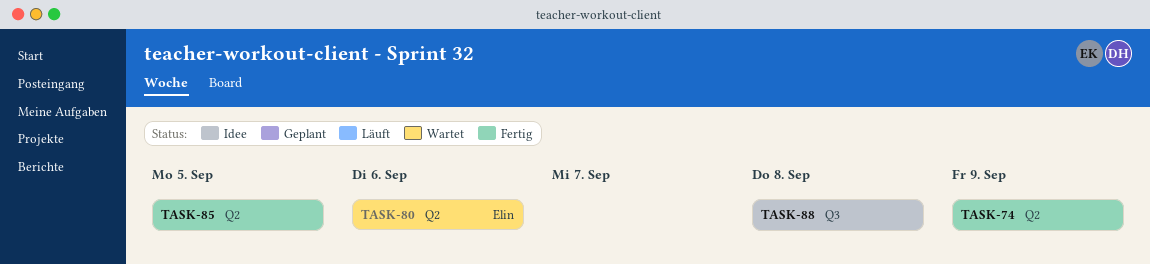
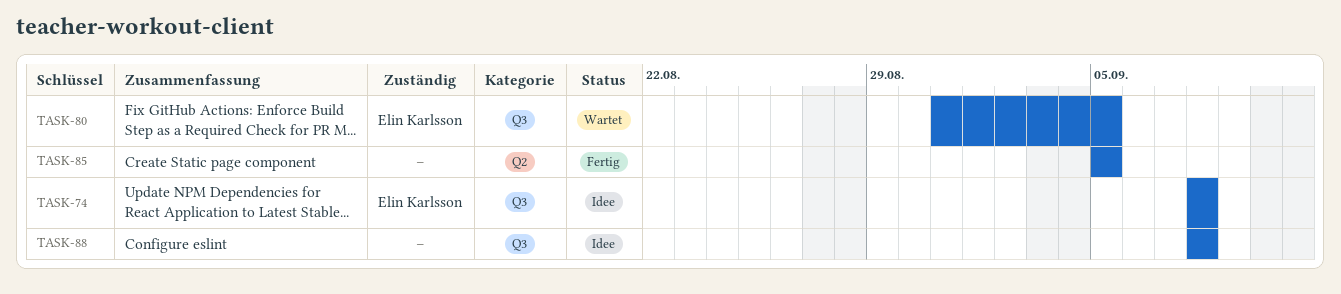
TASK-74, status: Fertig -> Idee
TASK-74, owner: none -> Elin Karlsson
TASK-74, label: Q2 -> Q3
TASK-74, due: Sep 9 -> Sep 8
TASK-80, label: Q2 -> Q3
TASK-80, due: Sep 6 -> Sep 5

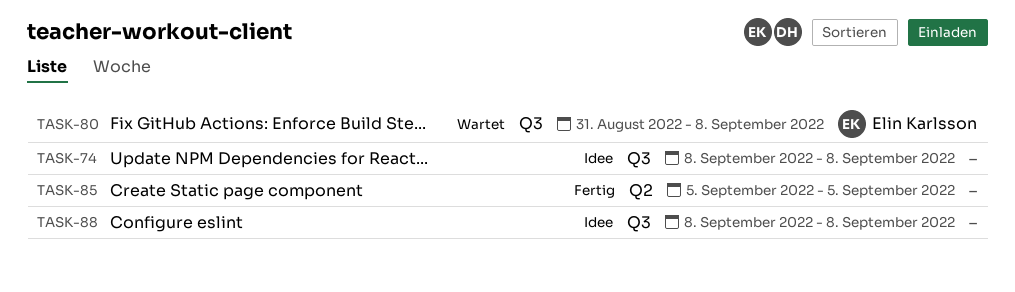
TASK-74, owner: Elin Karlsson -> none
TASK-80, due: Sep 5 -> Sep 8

